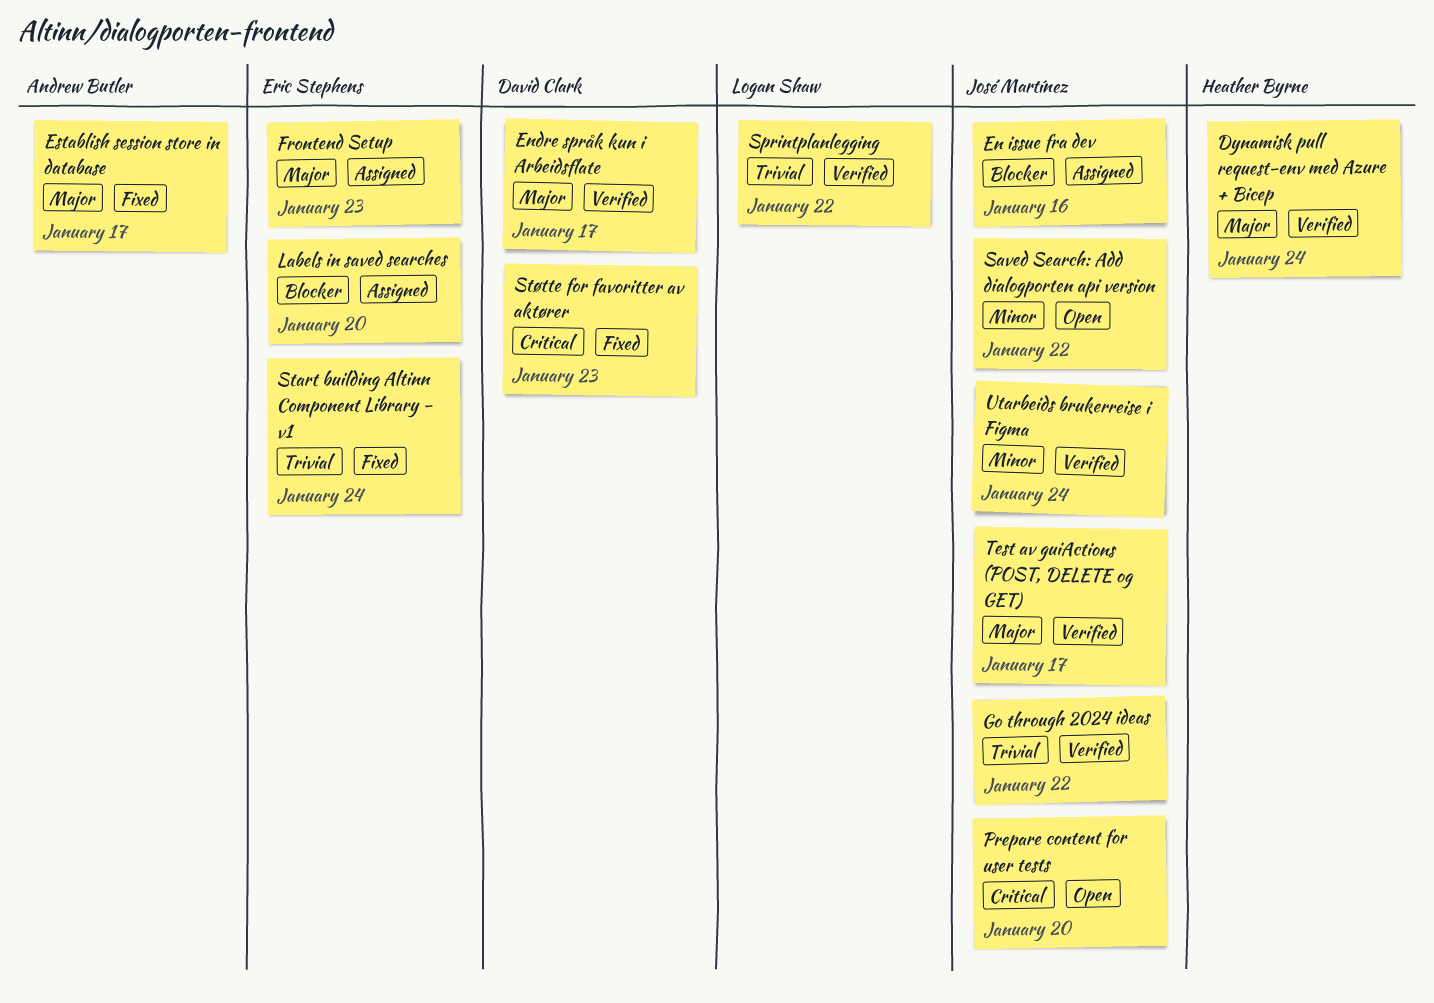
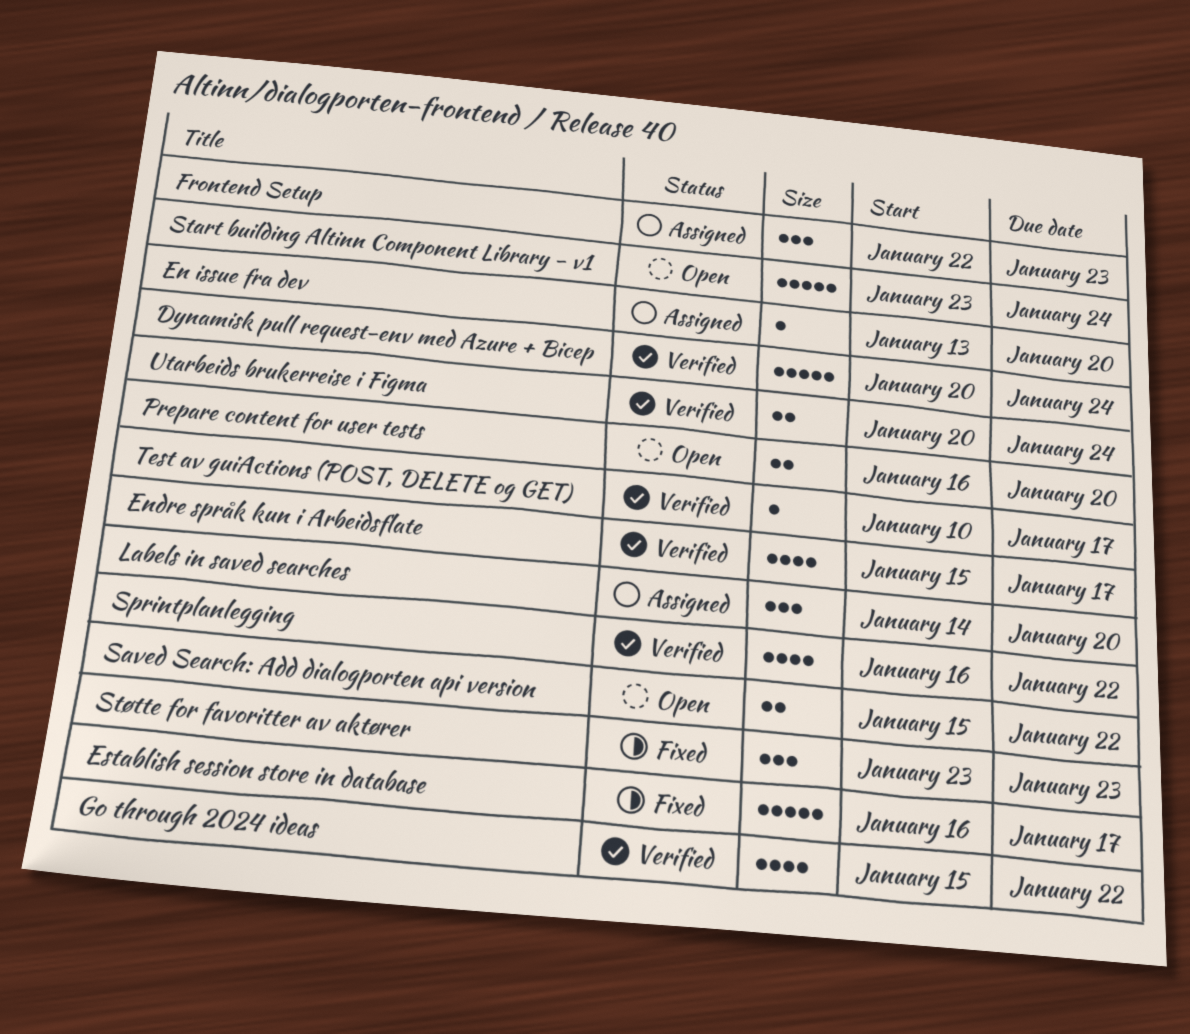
En issue fra dev, due: Jan 16 -> Jan 20
Start building Altinn Component Library - v1, status: Fixed -> Open

